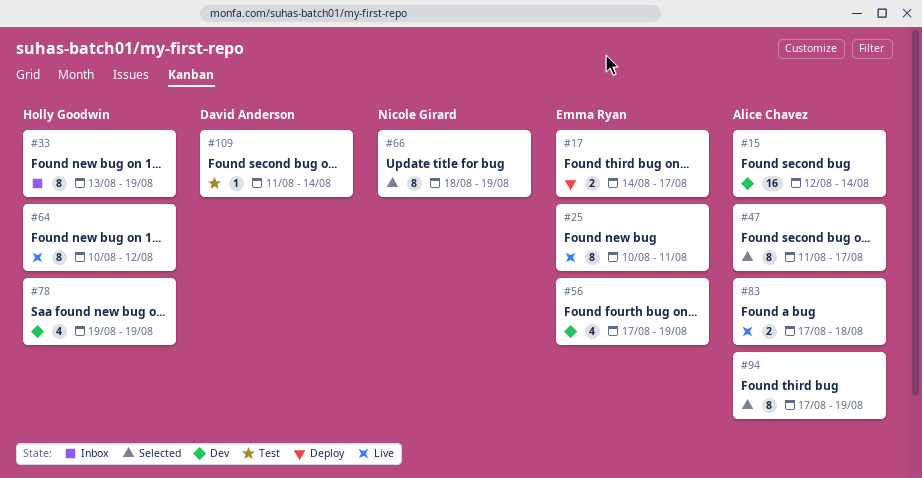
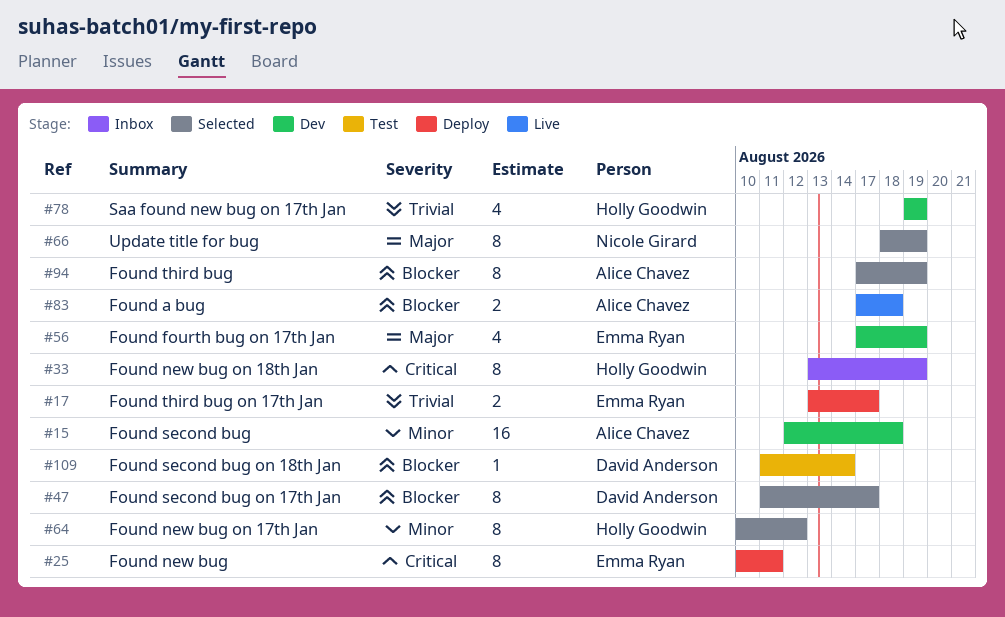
#15, due: Aug 14 -> Aug 18
#17, start: Aug 14 -> Aug 13
#25, status: Live -> Deploy
#47, owner: Alice Chavez -> David Anderson
#64, status: Live -> Selected

